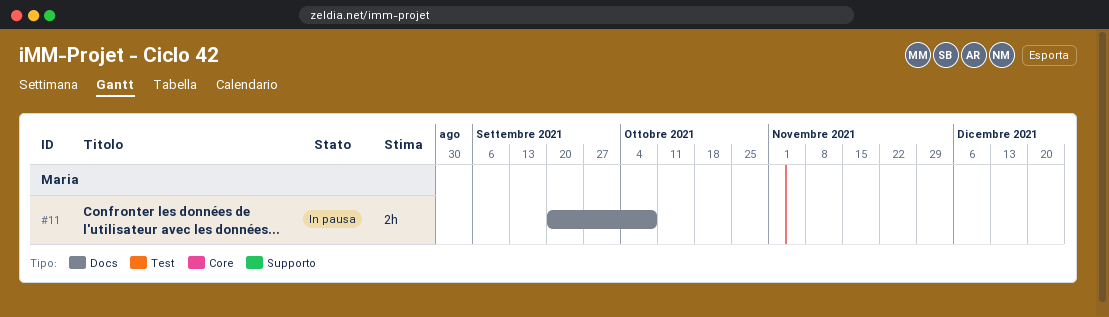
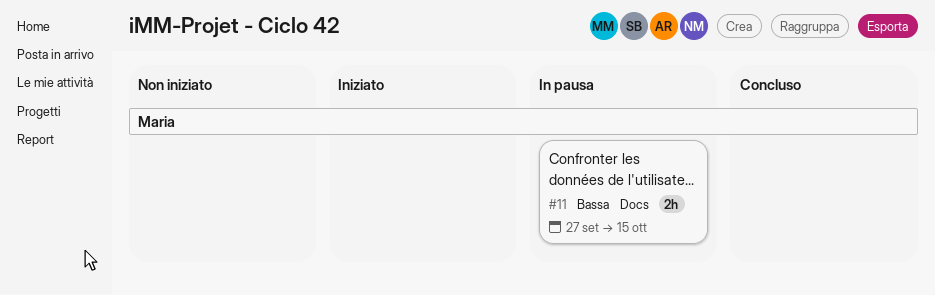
#11, start: Sep 20 -> Sep 27
#11, due: Oct 8 -> Oct 15

